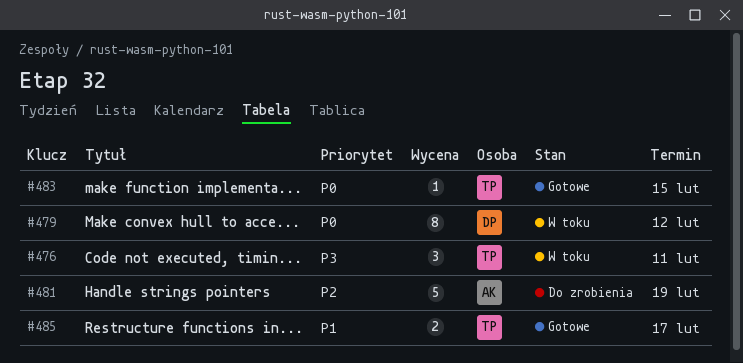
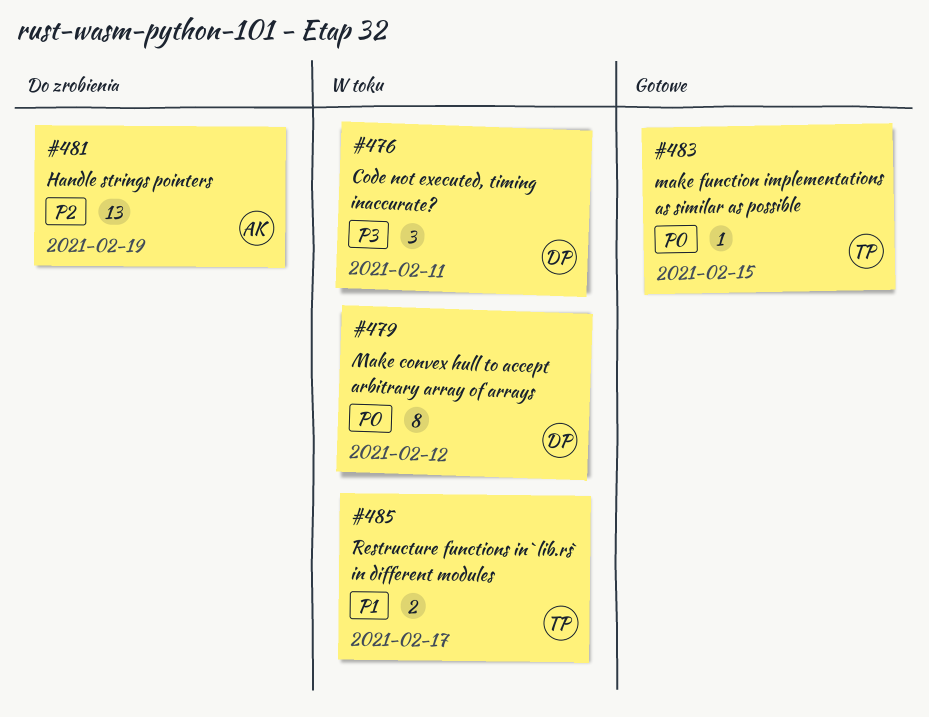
#476, owner: TP -> DP
#481, estimate: 5 -> 13
#485, status: Gotowe -> W toku

